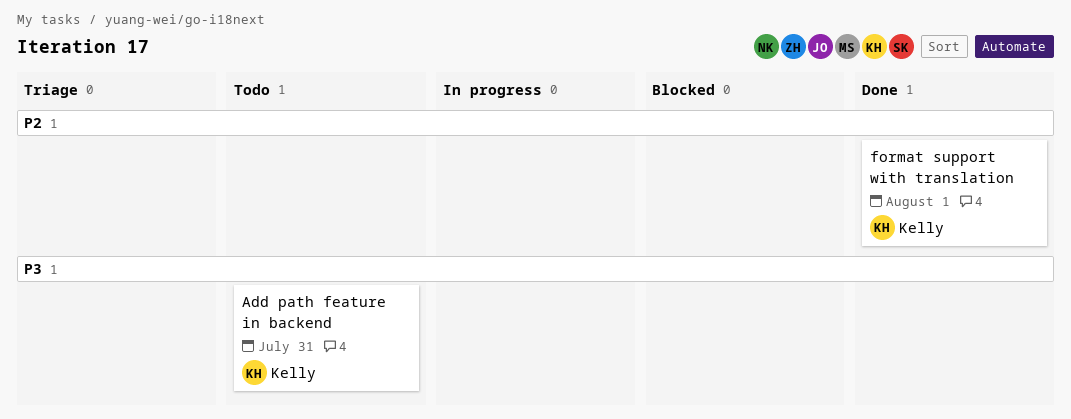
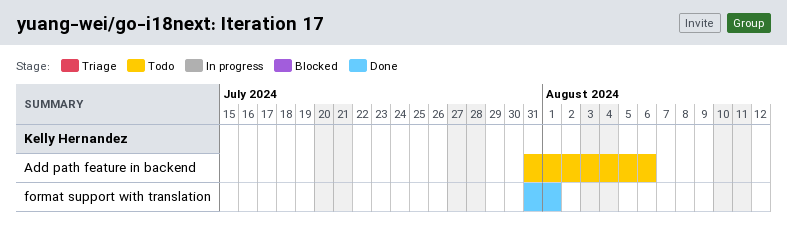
Add path feature in backend, due: Jul 31 -> Aug 6

